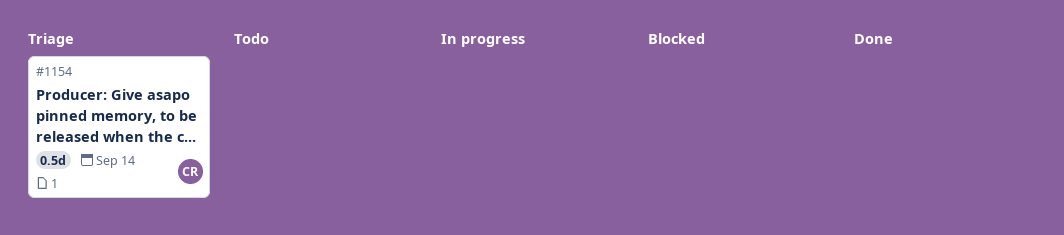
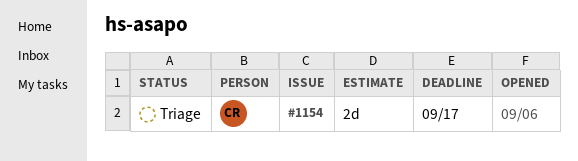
#1154, estimate: 0.5d -> 2d
#1154, due: Sep 14 -> Sep 17

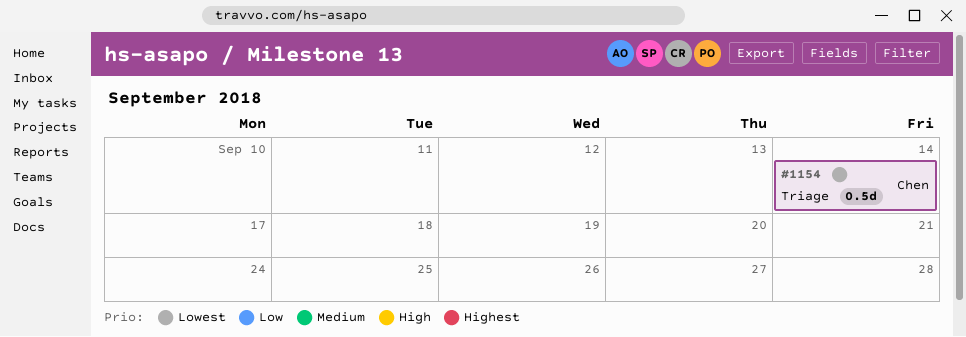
#1154, estimate: 2d -> 0.5d
#1154, due: Sep 17 -> Sep 14

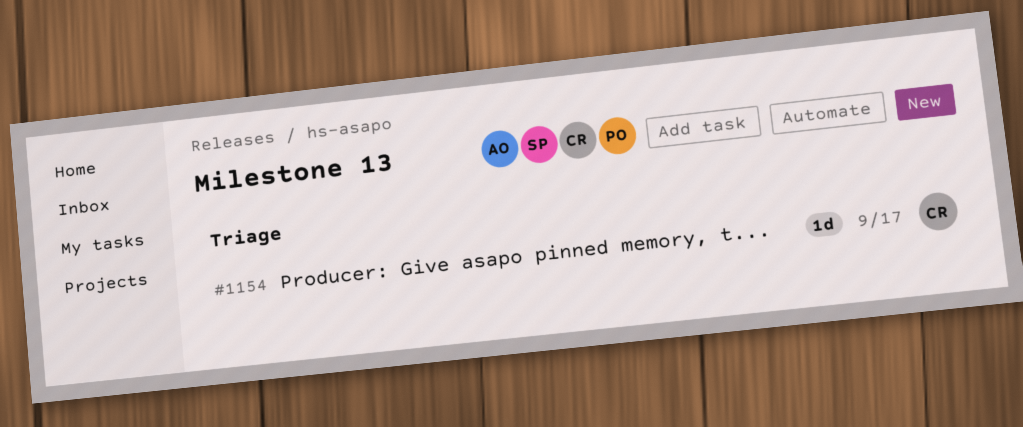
#1154, estimate: 0.5d -> 1d
#1154, due: Sep 14 -> Sep 17

